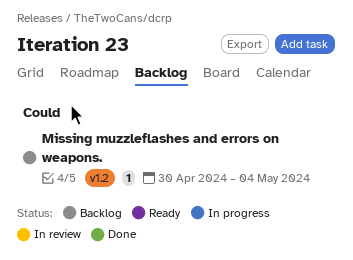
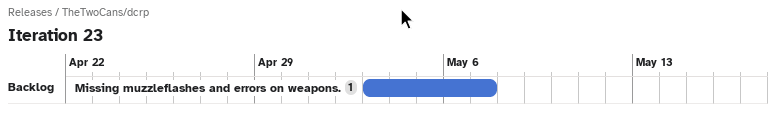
Missing muzzleflashes and errors on weapons., start: Apr 30 -> May 3
Missing muzzleflashes and errors on weapons., due: May 4 -> May 7

